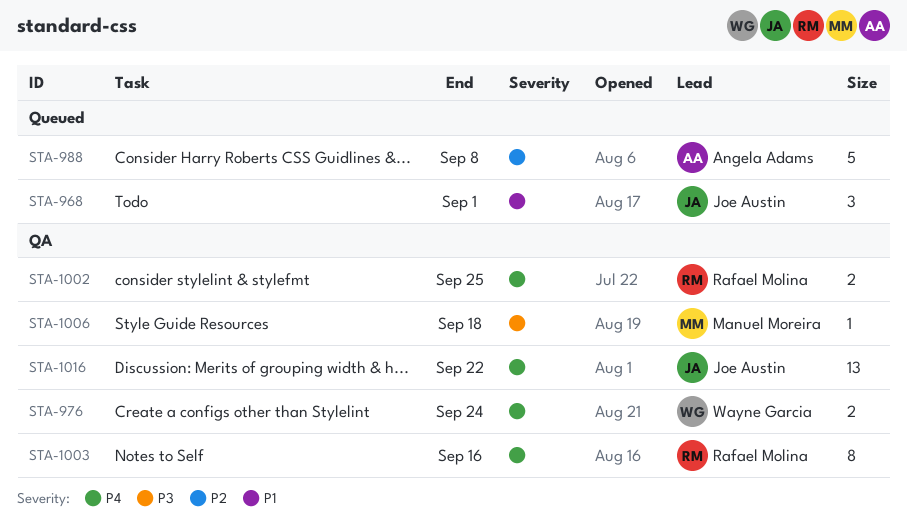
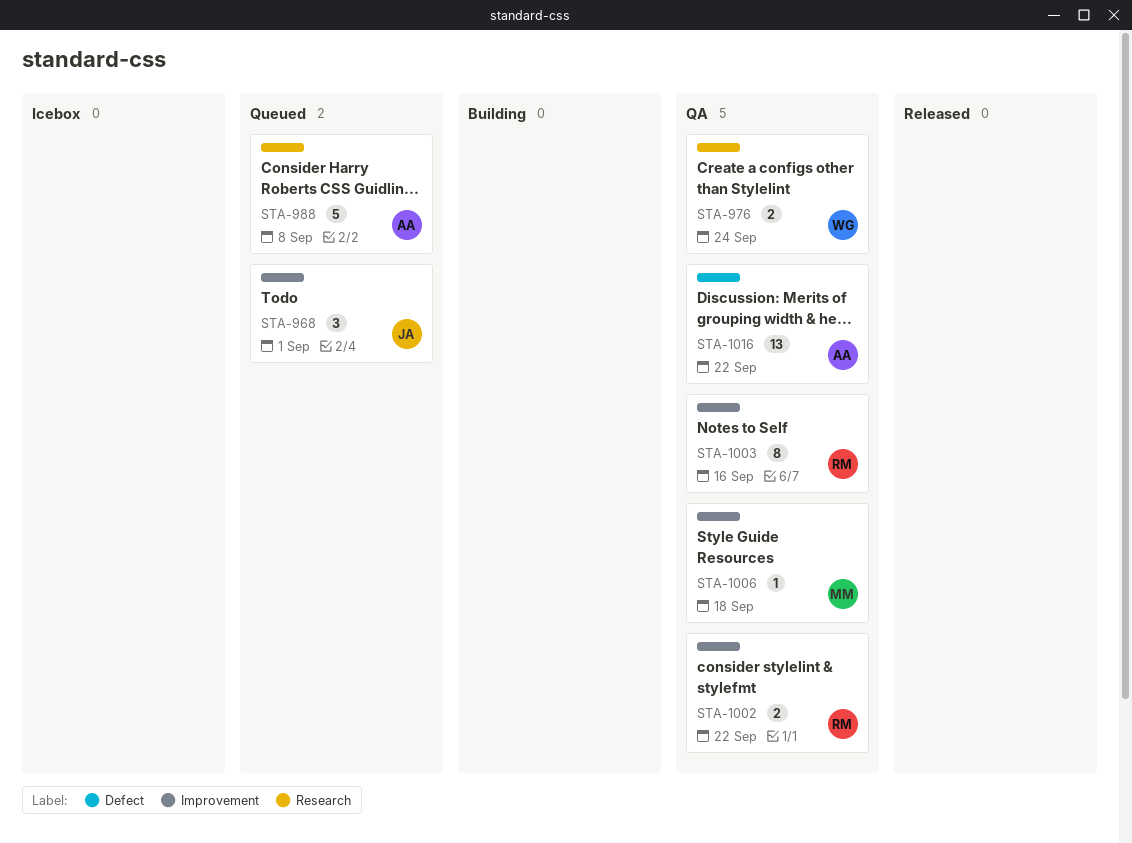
STA-1002, due: Sep 25 -> Sep 22
STA-1016, owner: Joe Austin -> Angela Adams

